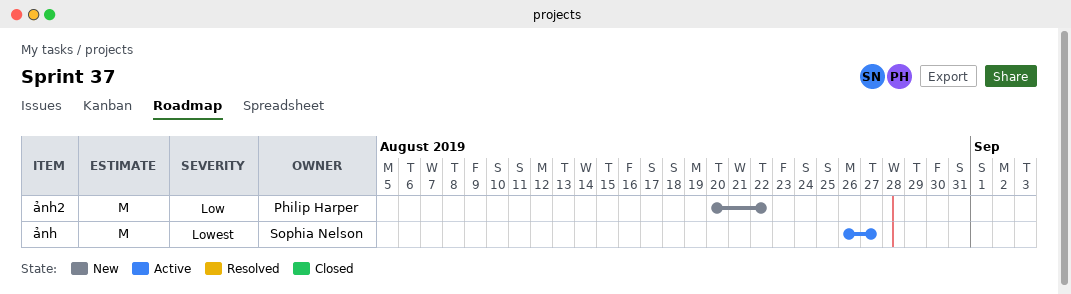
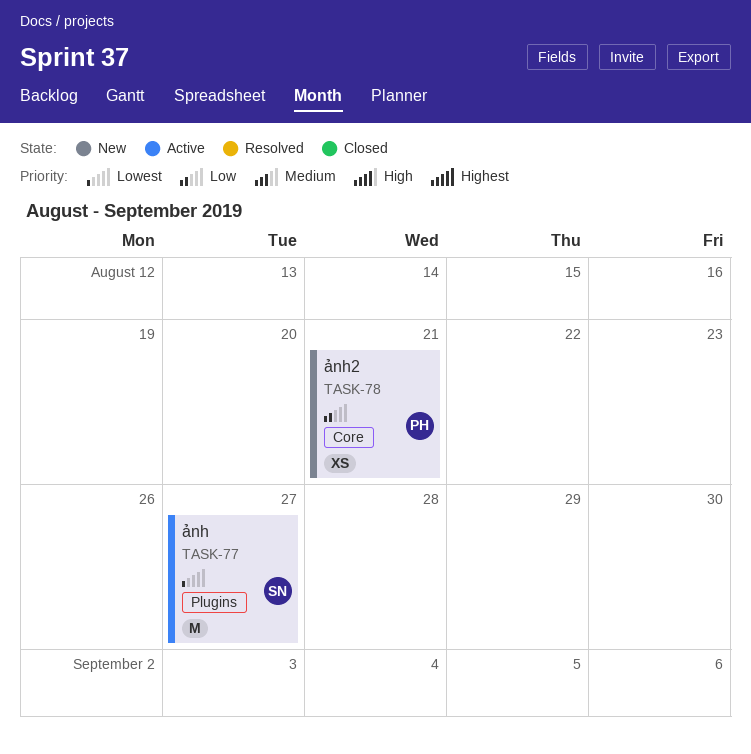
ảnh2, estimate: M -> XS
ảnh2, due: Aug 22 -> Aug 21

